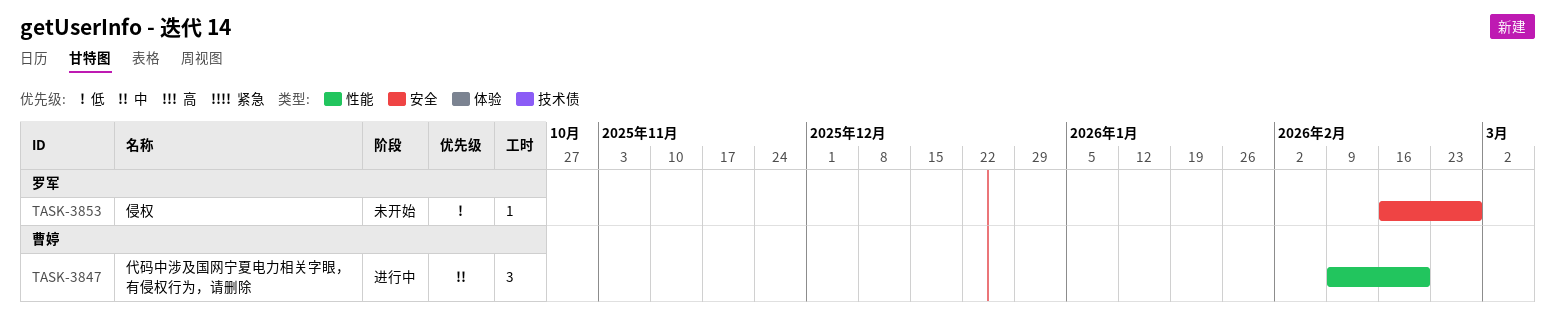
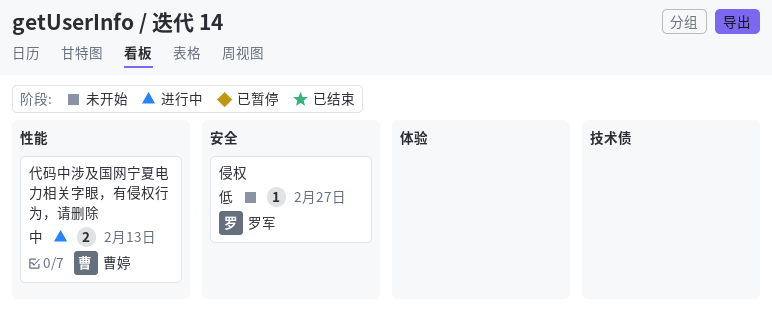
代码中涉及国网宁夏电力相关字眼，有侵权行为，请删除, estimate: 3 -> 2
代码中涉及国网宁夏电力相关字眼，有侵权行为，请删除, due: Feb 20 -> Feb 13

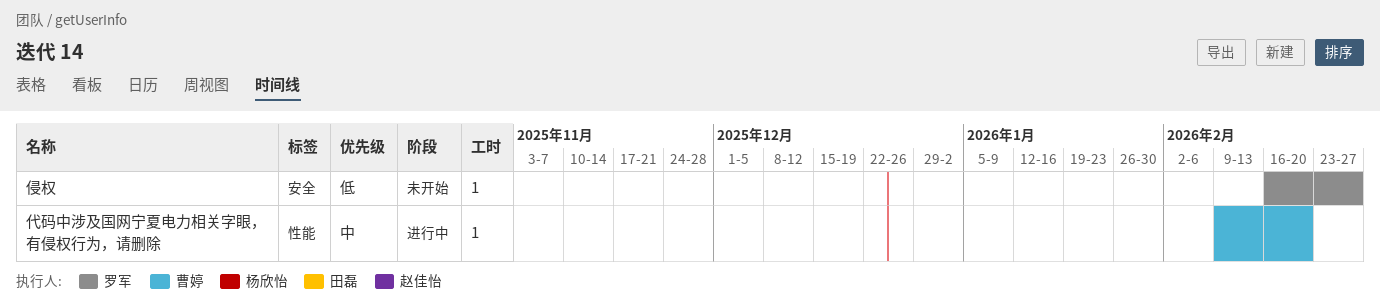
代码中涉及国网宁夏电力相关字眼，有侵权行为，请删除, estimate: 2 -> 1
代码中涉及国网宁夏电力相关字眼，有侵权行为，请删除, due: Feb 13 -> Feb 20

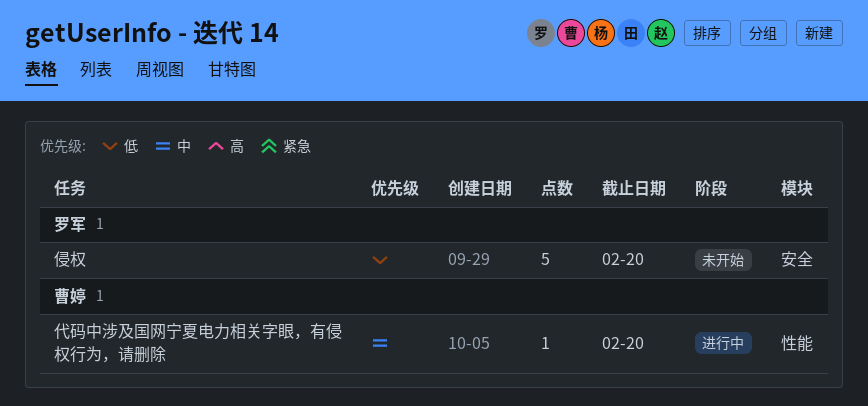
侵权, estimate: 1 -> 5
侵权, due: Feb 27 -> Feb 20

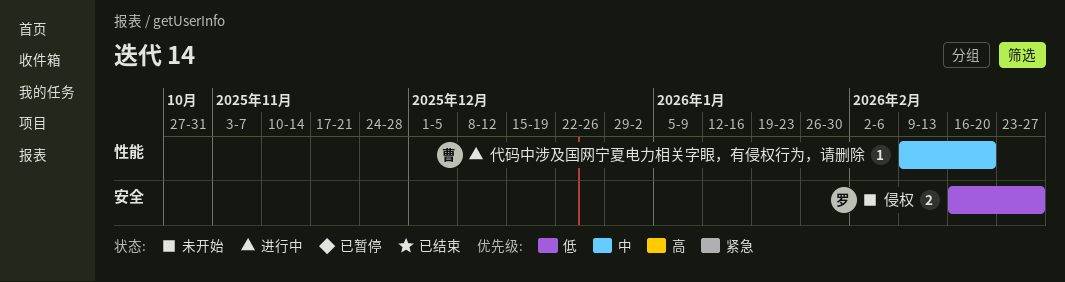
侵权, estimate: 5 -> 2
侵权, due: Feb 20 -> Feb 27

